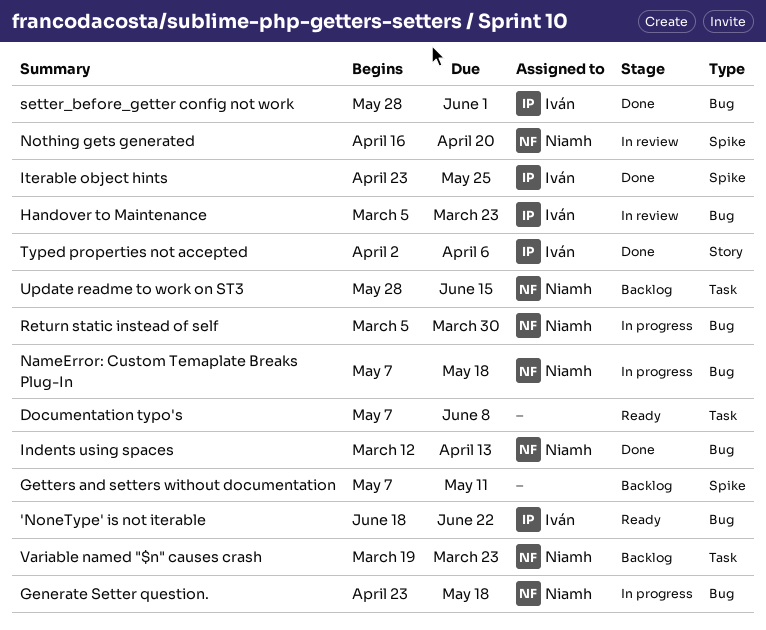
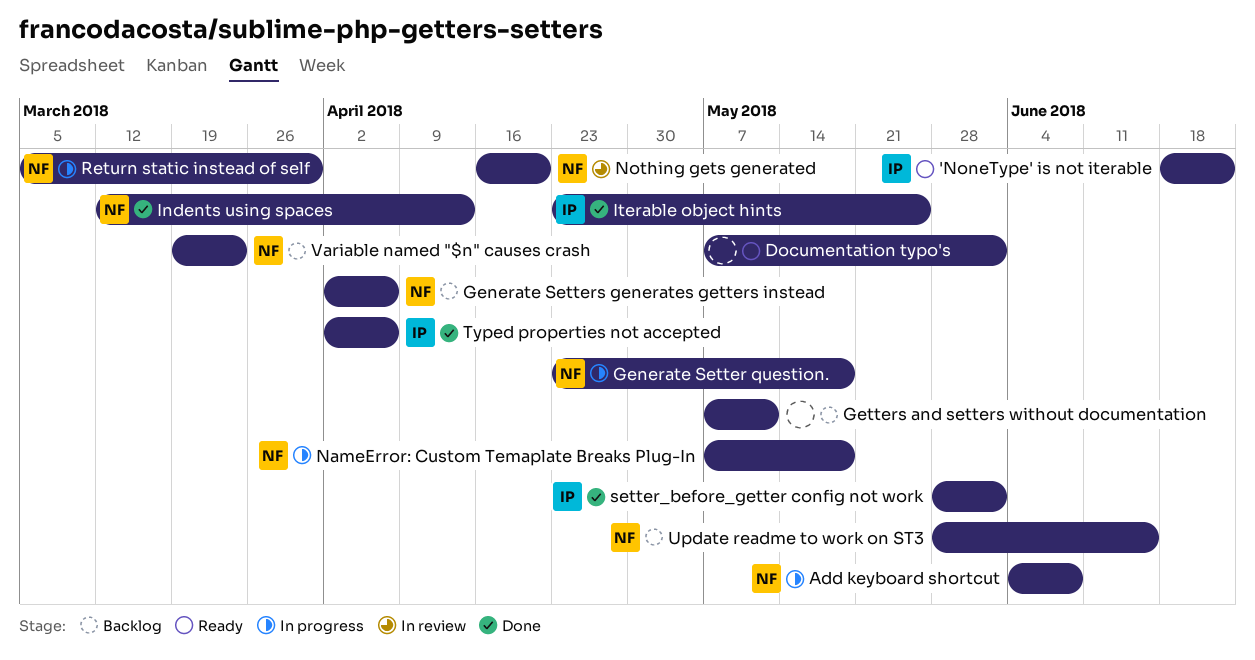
Add keyboard shortcut: none -> present
Documentation typo's, due: Jun 8 -> Jun 1
Generate Setters generates getters instead: none -> present
Handover to Maintenance: present -> none

